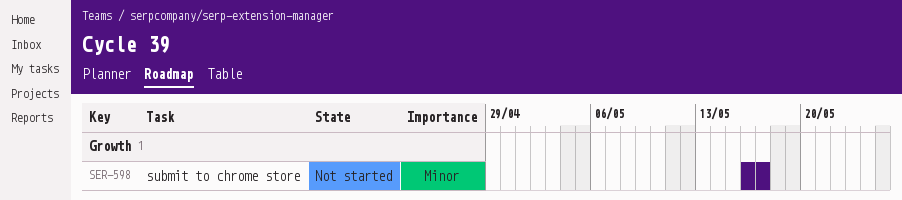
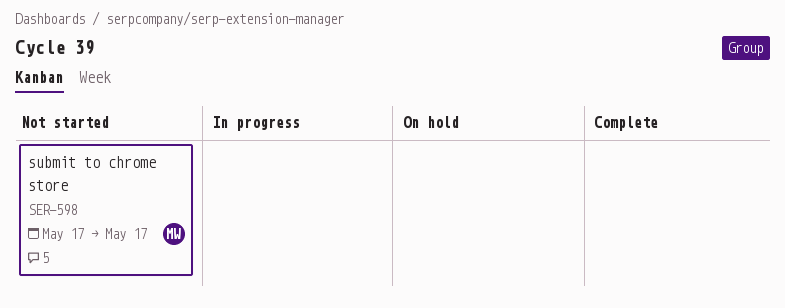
SER-598, start: May 16 -> May 17

